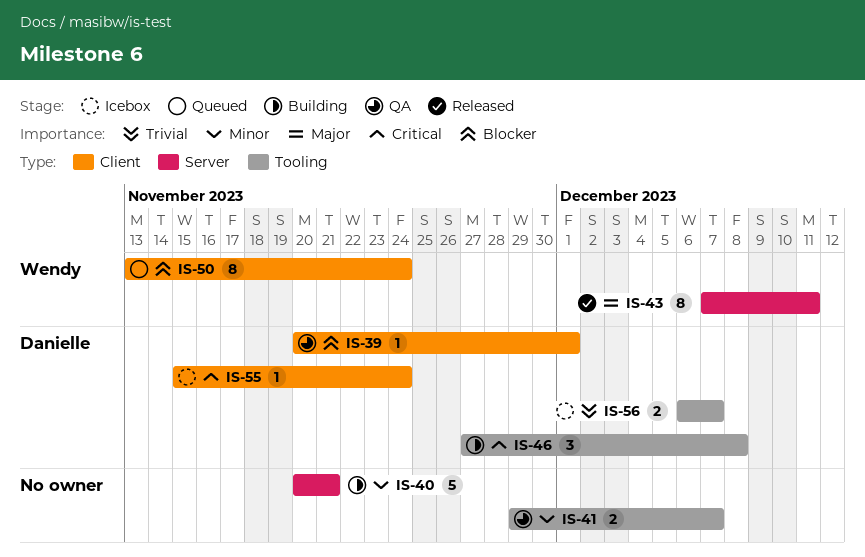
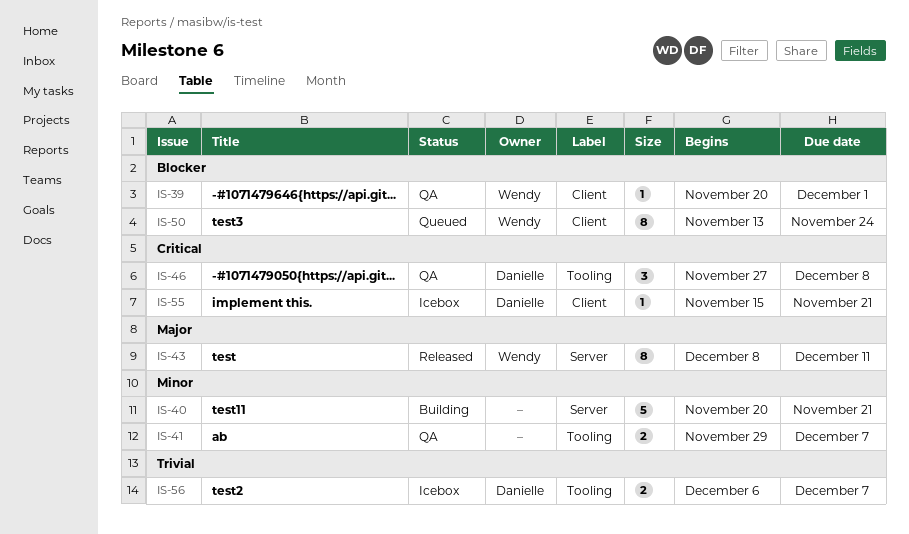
IS-39, owner: Danielle -> Wendy
IS-43, start: Dec 7 -> Dec 8
IS-46, status: Building -> QA
IS-55, due: Nov 24 -> Nov 21

